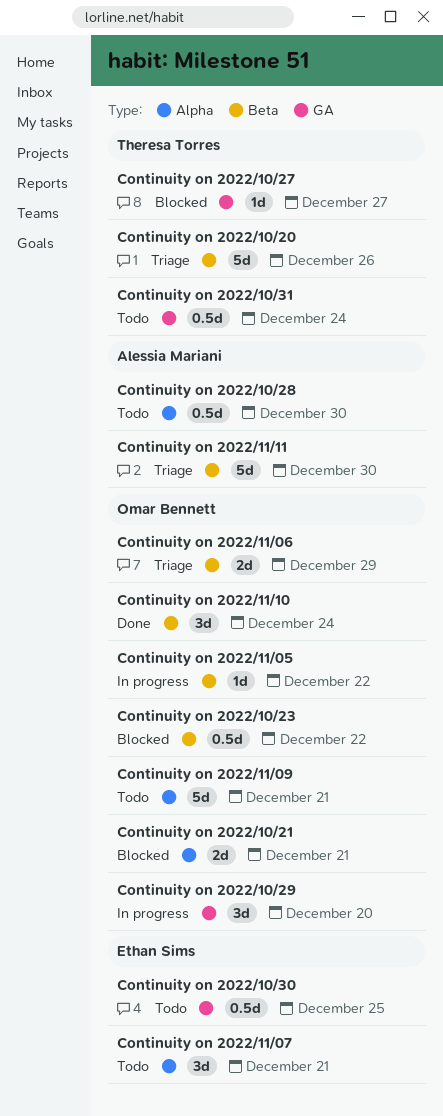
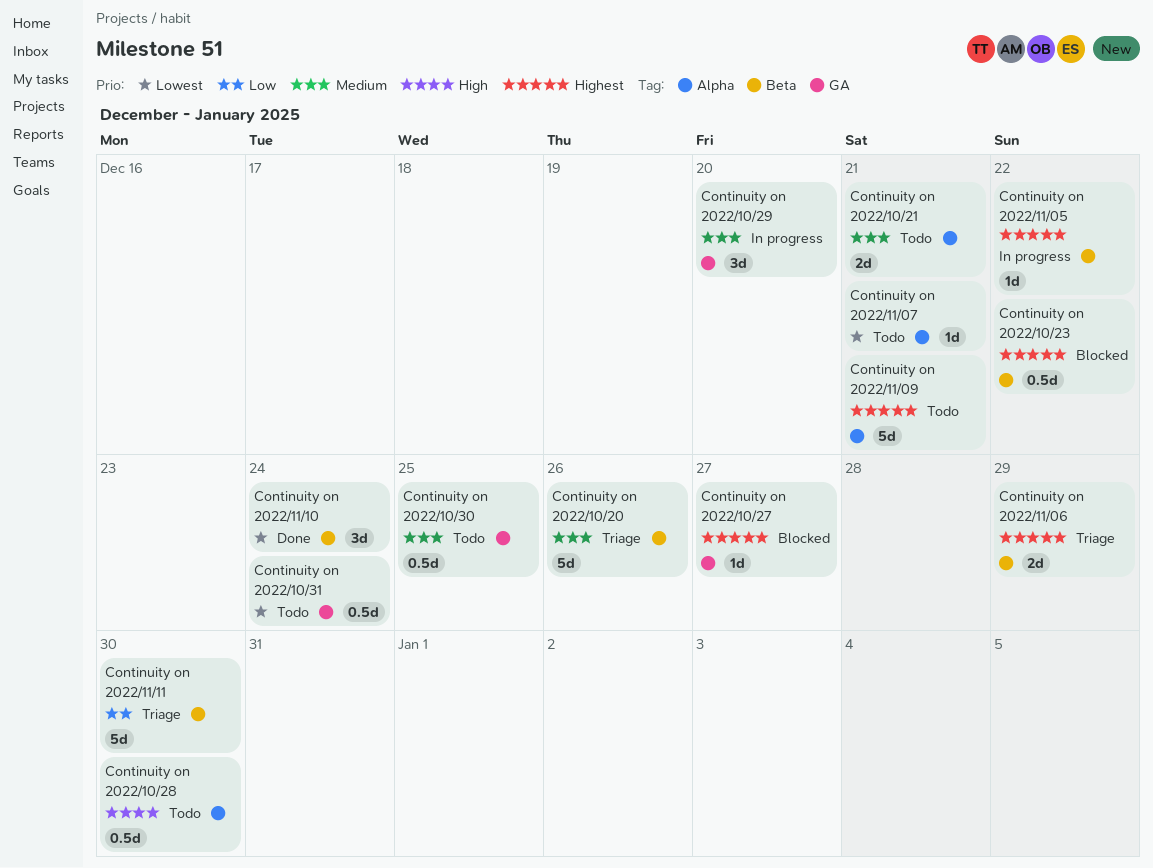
Continuity on 2022/10/21, status: Blocked -> Todo
Continuity on 2022/11/07, estimate: 3d -> 1d

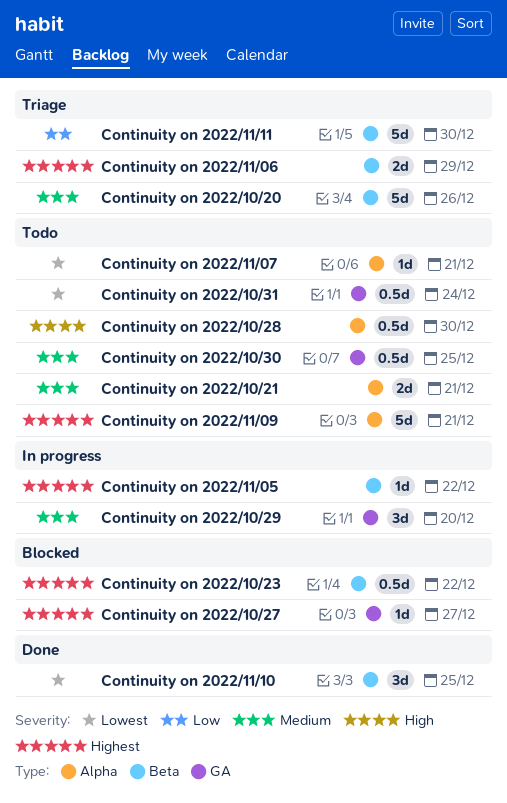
Continuity on 2022/11/10, due: Dec 24 -> Dec 25

